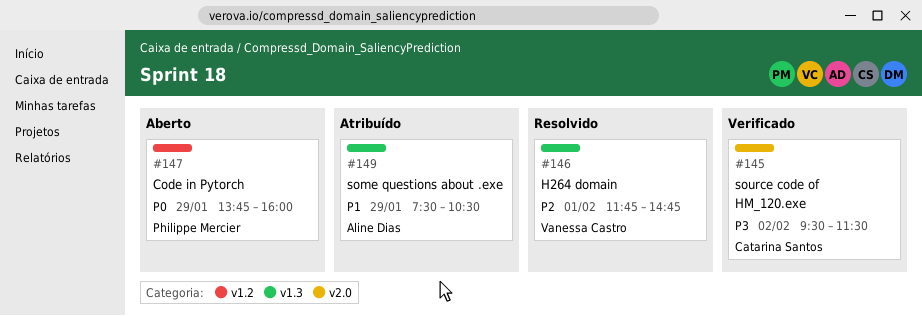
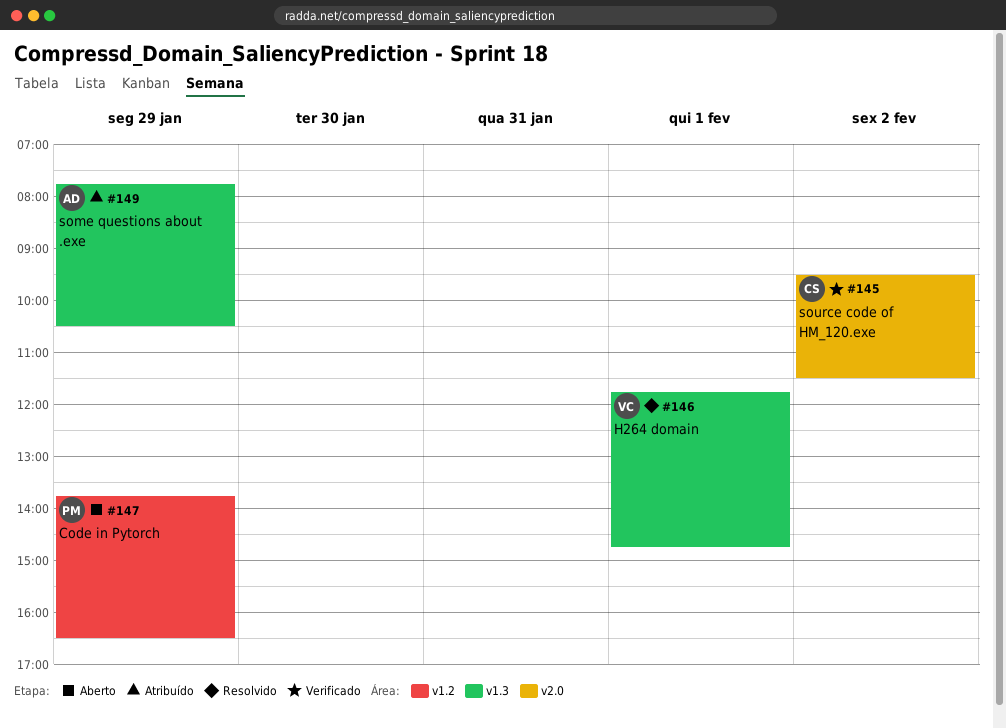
#147, ends: 16:00 -> 16:30
#149, begins: 07:30 -> 07:45

